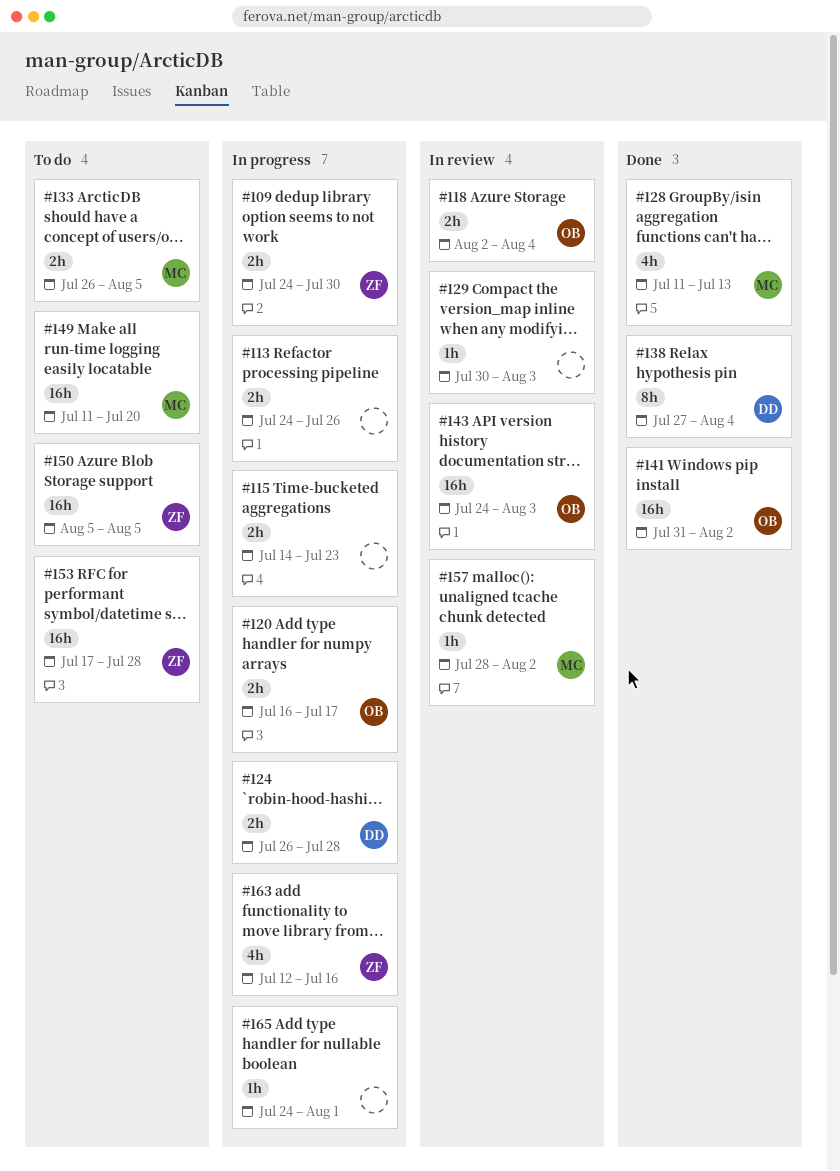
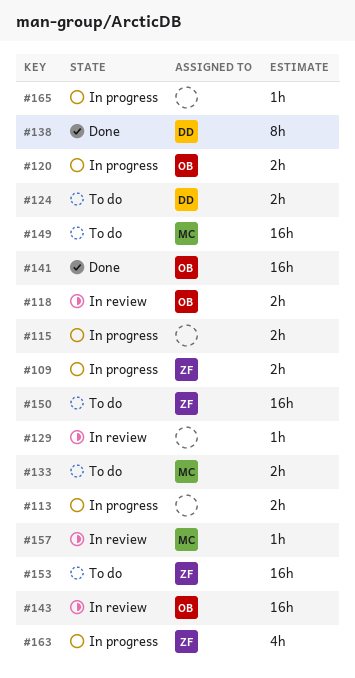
#124, status: In progress -> To do
#128: present -> none

